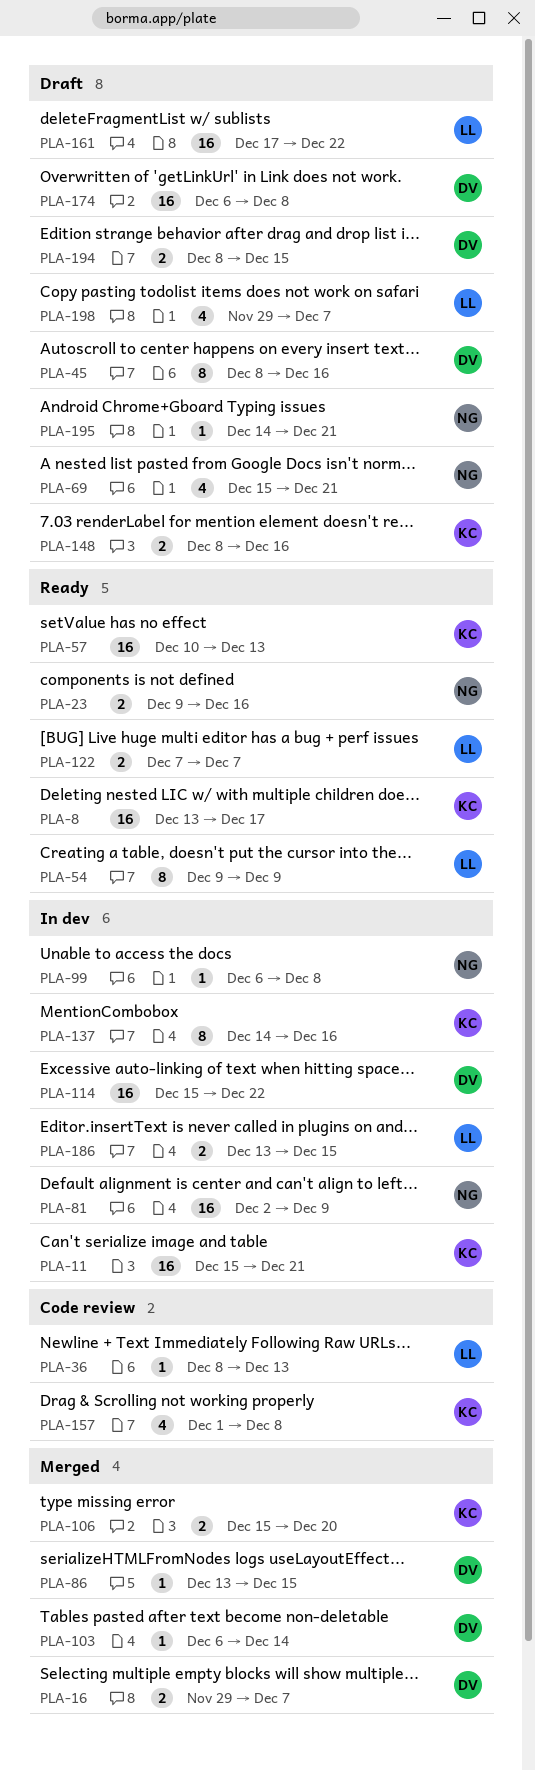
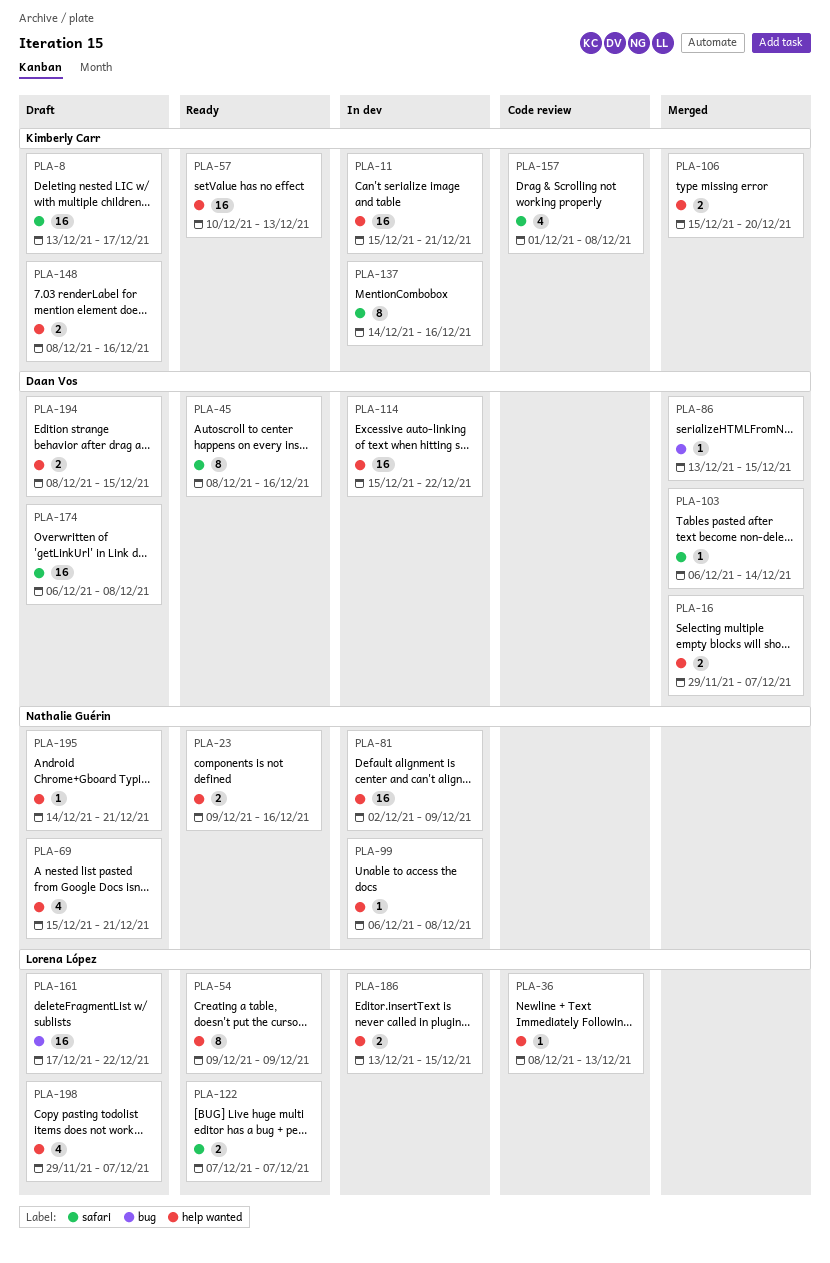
PLA-8, status: Ready -> Draft
PLA-45, status: Draft -> Ready

